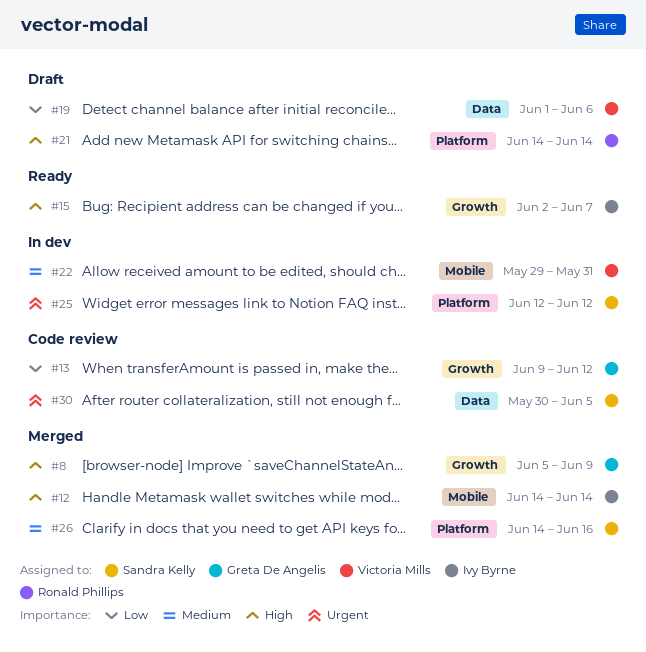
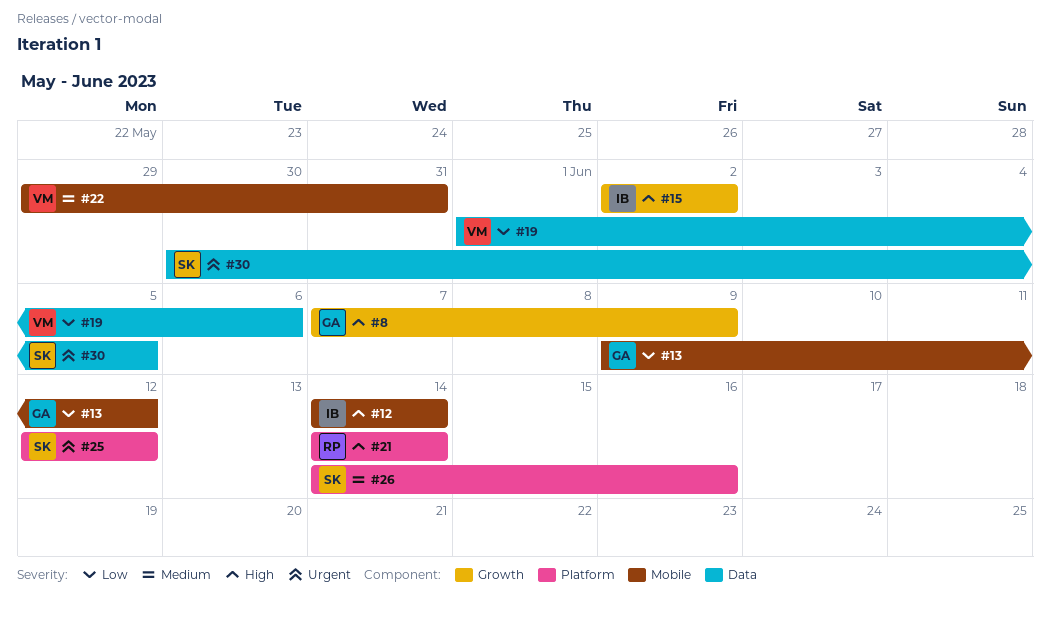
#8, start: Jun 5 -> Jun 7
#13, label: Growth -> Mobile
#15, due: Jun 7 -> Jun 2

